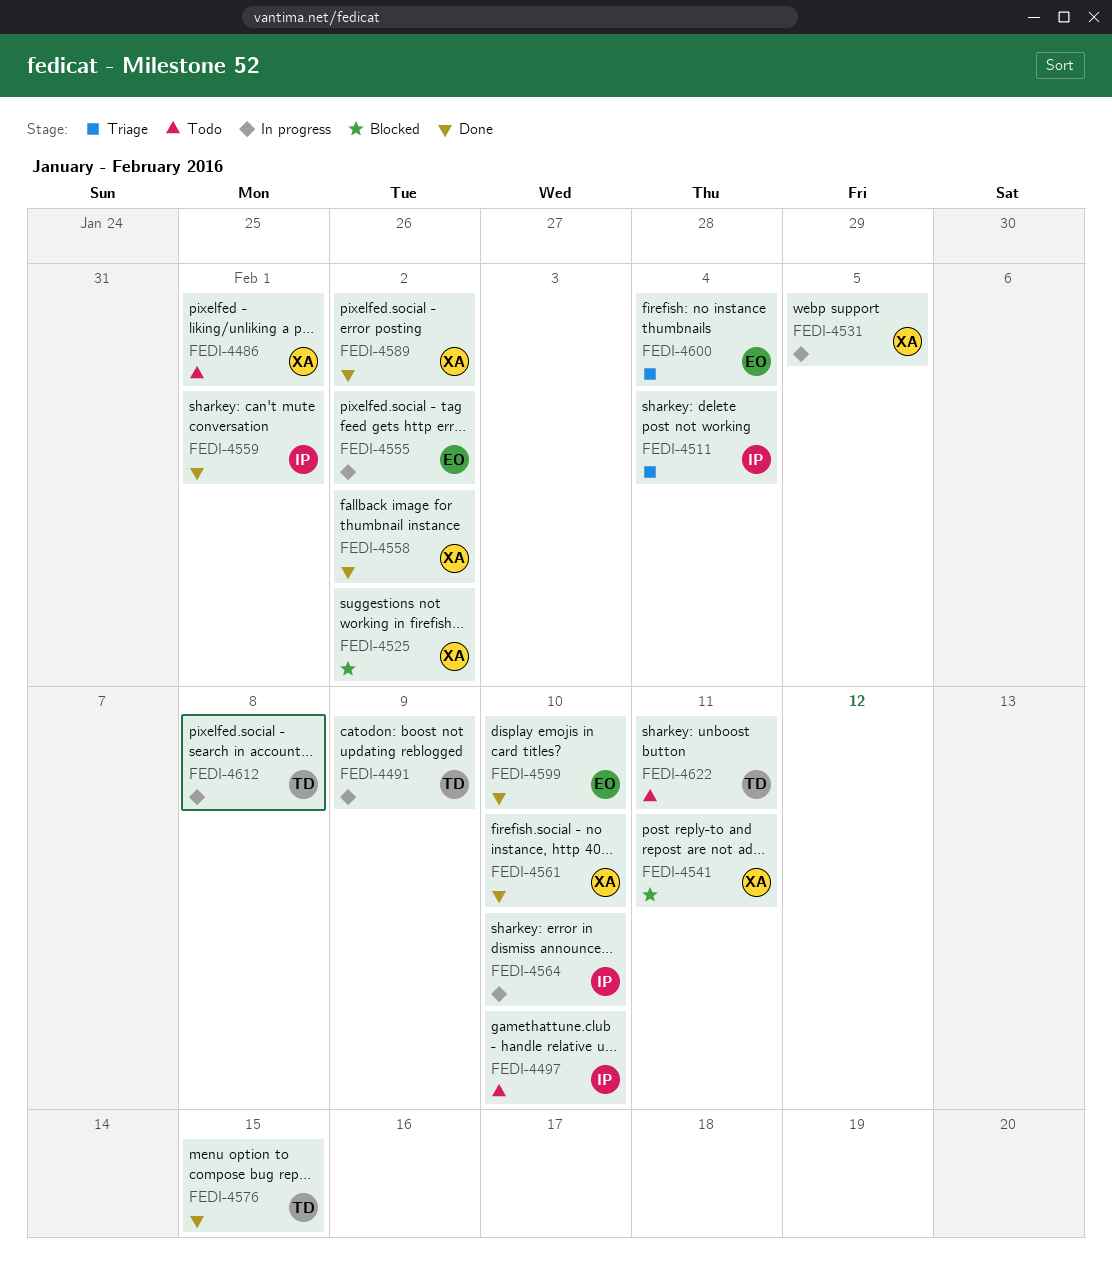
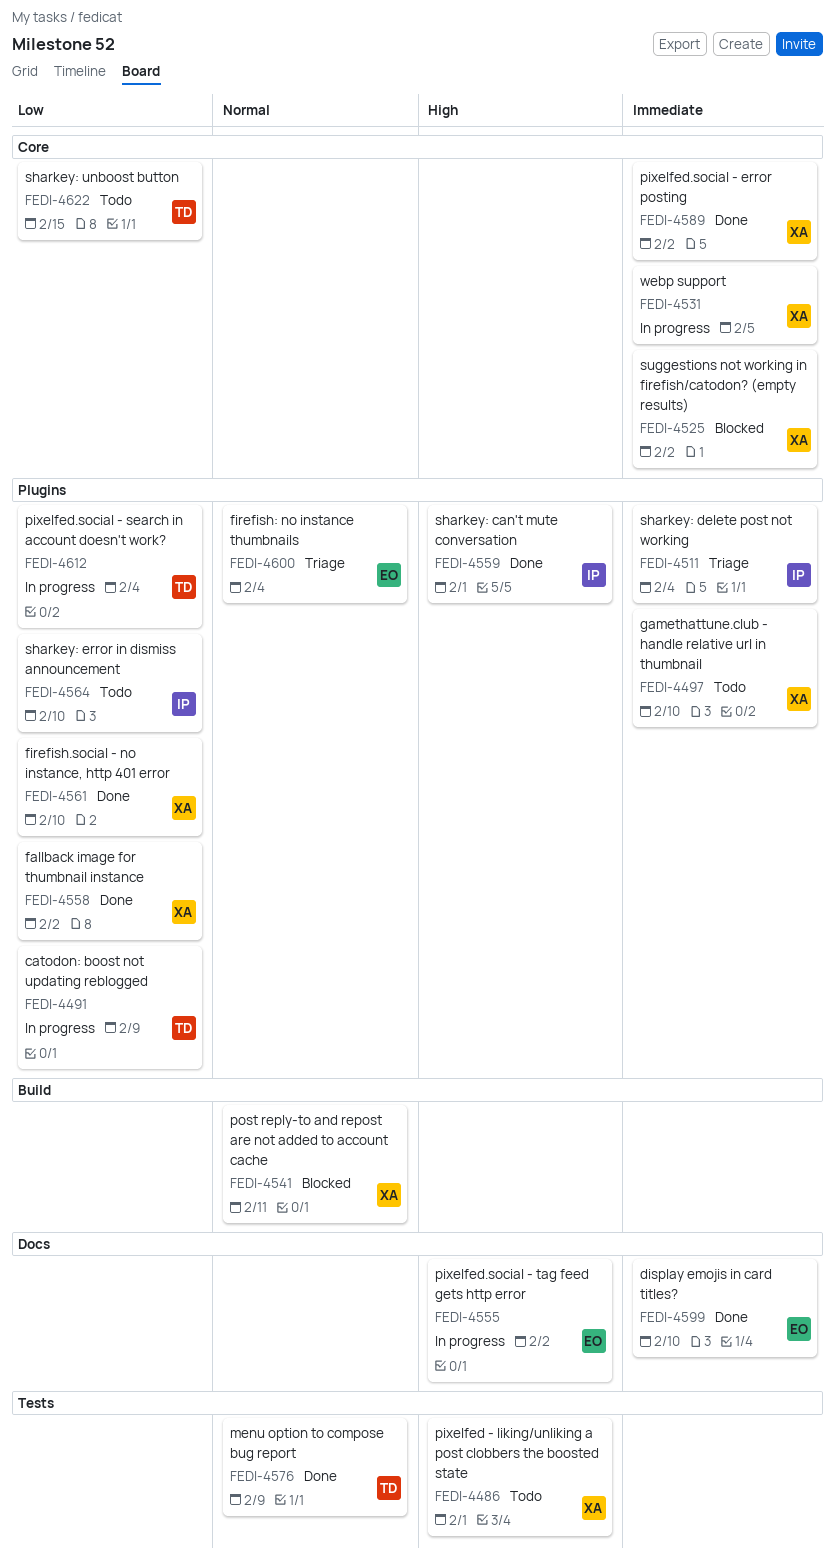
FEDI-4497, owner: IP -> XA
FEDI-4564, status: In progress -> Todo
FEDI-4576, due: Feb 15 -> Feb 9
FEDI-4612, due: Feb 8 -> Feb 4
FEDI-4622, due: Feb 11 -> Feb 15

